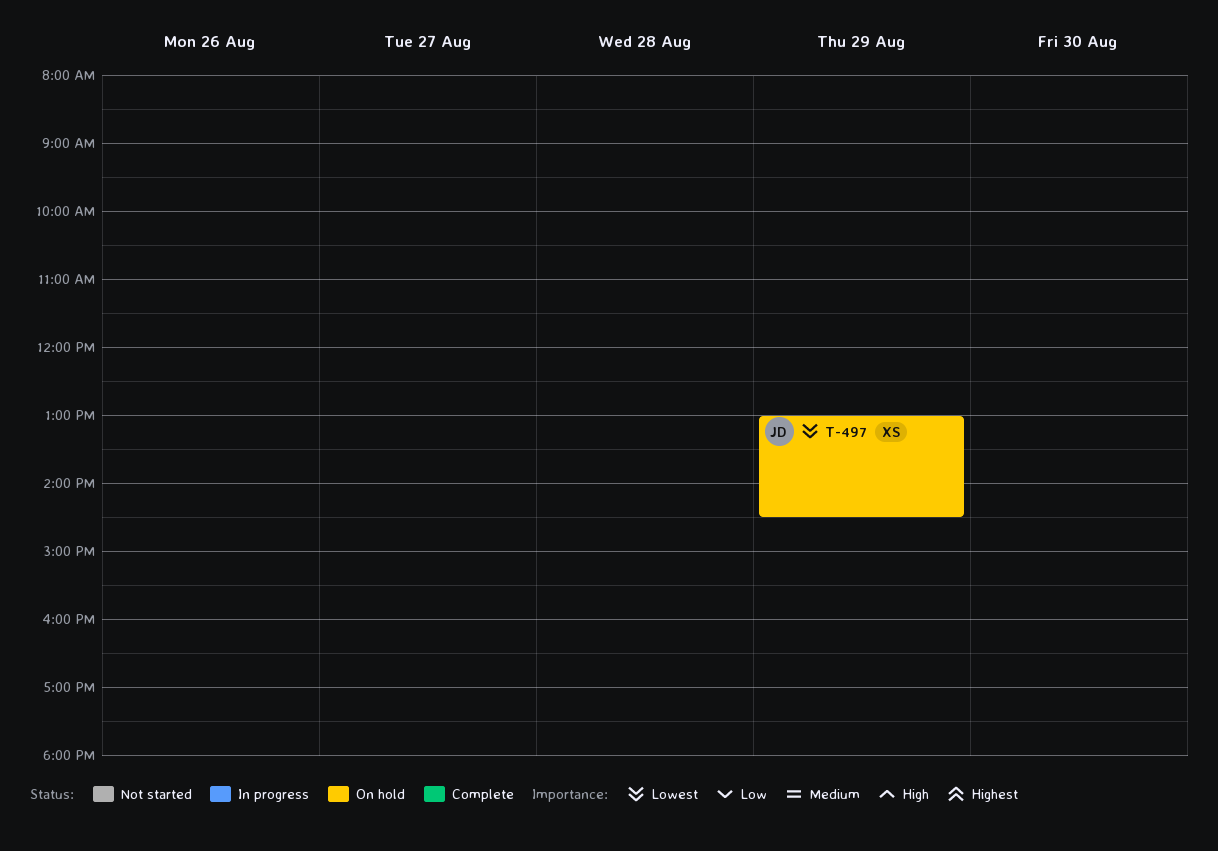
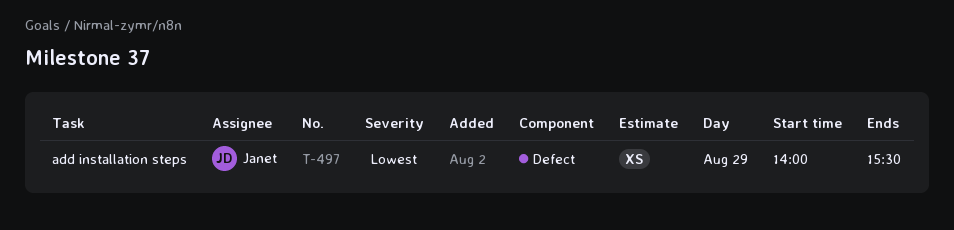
T-497, begins: 13:00 -> 14:00
T-497, ends: 14:30 -> 15:30

